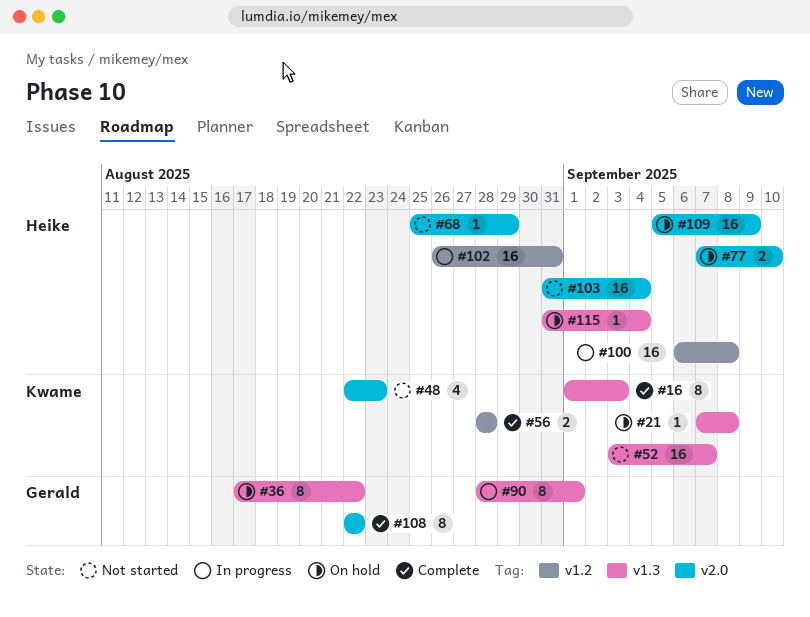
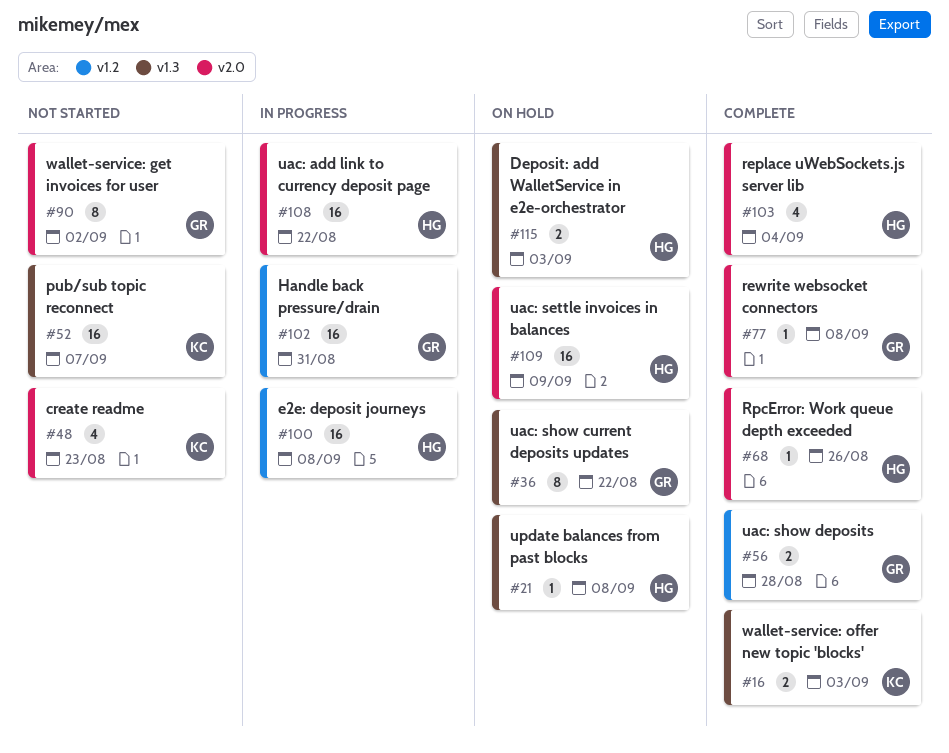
#16, estimate: 8 -> 2
#21, owner: Kwame -> Heike
#56, owner: Kwame -> Gerald
#68, status: Not started -> Complete
#68, due: Aug 29 -> Aug 26
#77, status: On hold -> Complete
#77, owner: Heike -> Gerald
#77, estimate: 2 -> 1
#77, due: Sep 10 -> Sep 8
#90, status: In progress -> Not started
#90, label: v1.3 -> v2.0
#90, due: Sep 1 -> Sep 2
#102, owner: Heike -> Gerald
#103, status: Not started -> Complete
#103, estimate: 16 -> 4
#108, status: Complete -> In progress
#108, owner: Gerald -> Heike
#108, estimate: 8 -> 16
#115, estimate: 1 -> 2
#115, due: Sep 4 -> Sep 3

